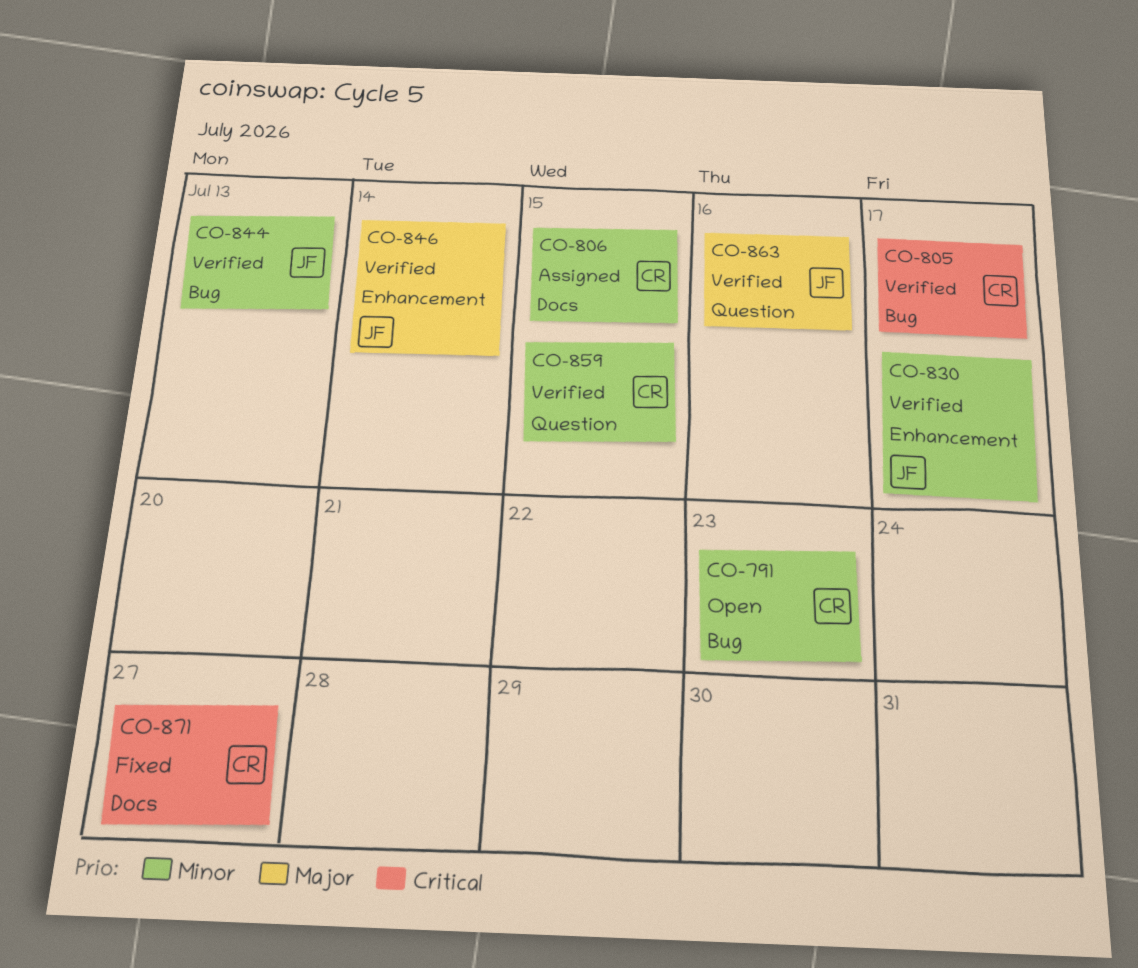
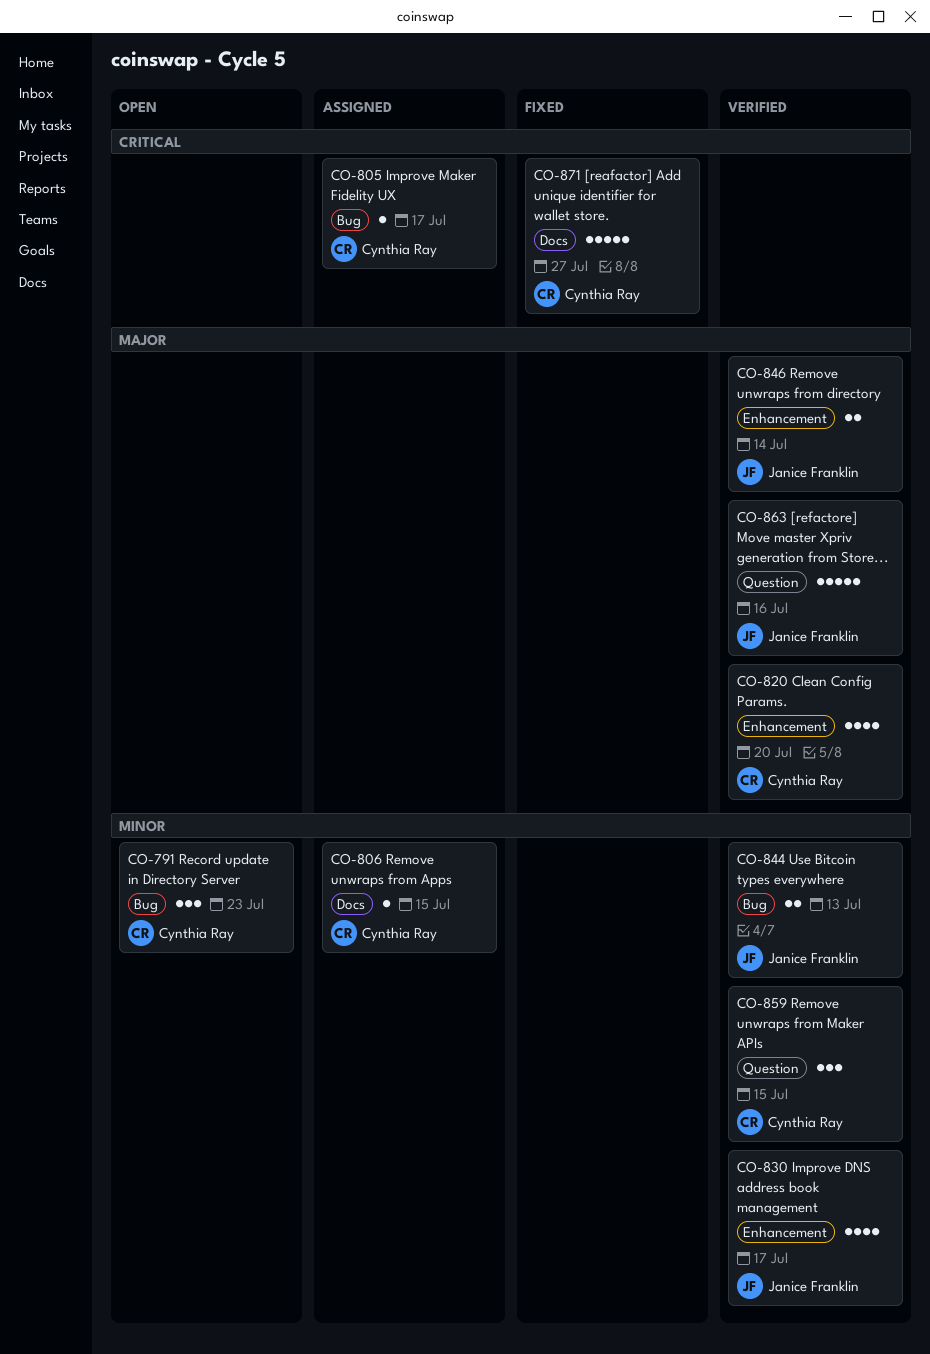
CO-805, status: Verified -> Assigned
CO-820: none -> present

